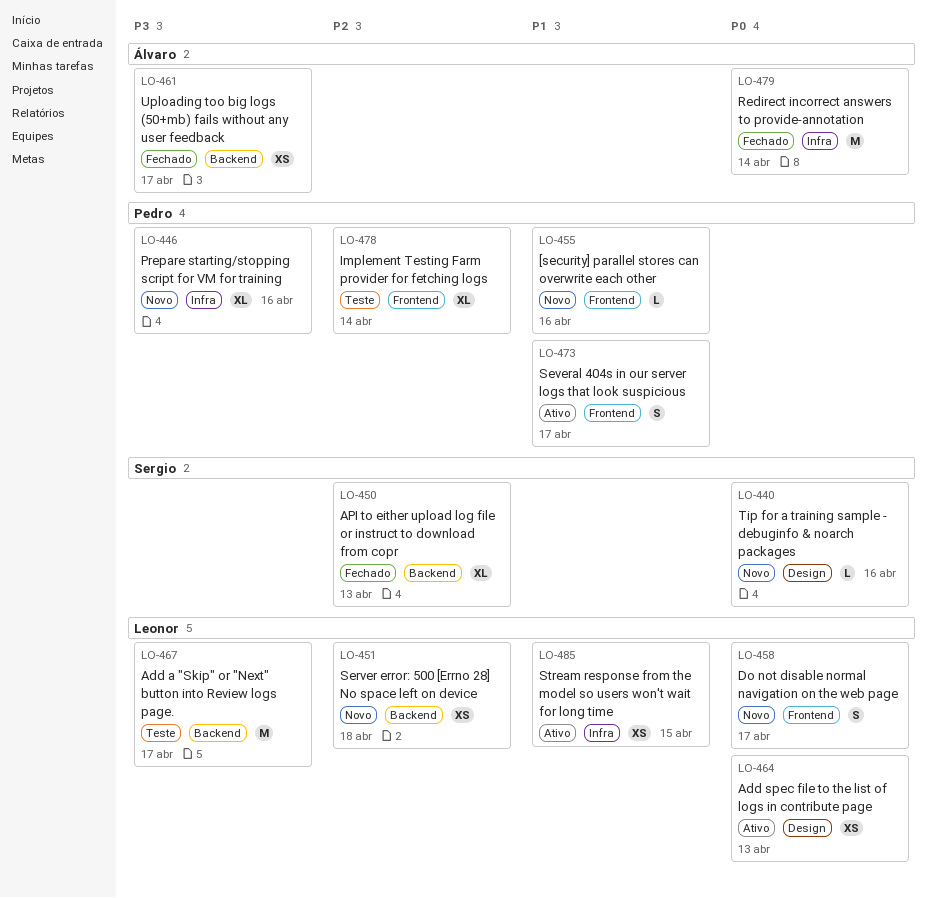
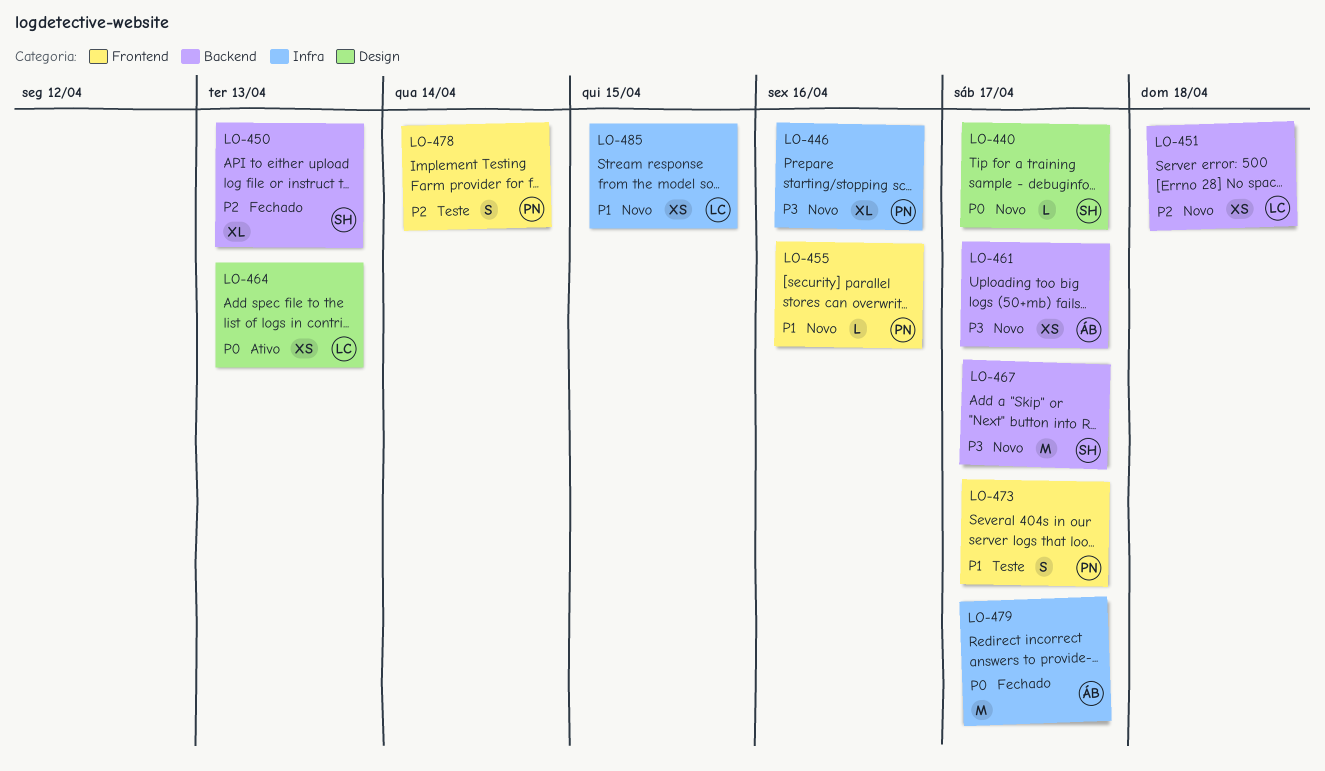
LO-440, due: Apr 16 -> Apr 17
LO-458: present -> none
LO-461, status: Fechado -> Novo
LO-467, status: Teste -> Novo
LO-467, owner: Leonor -> Sergio
LO-473, status: Ativo -> Teste
LO-478, estimate: XL -> S
LO-479, due: Apr 14 -> Apr 17
LO-485, status: Ativo -> Novo

